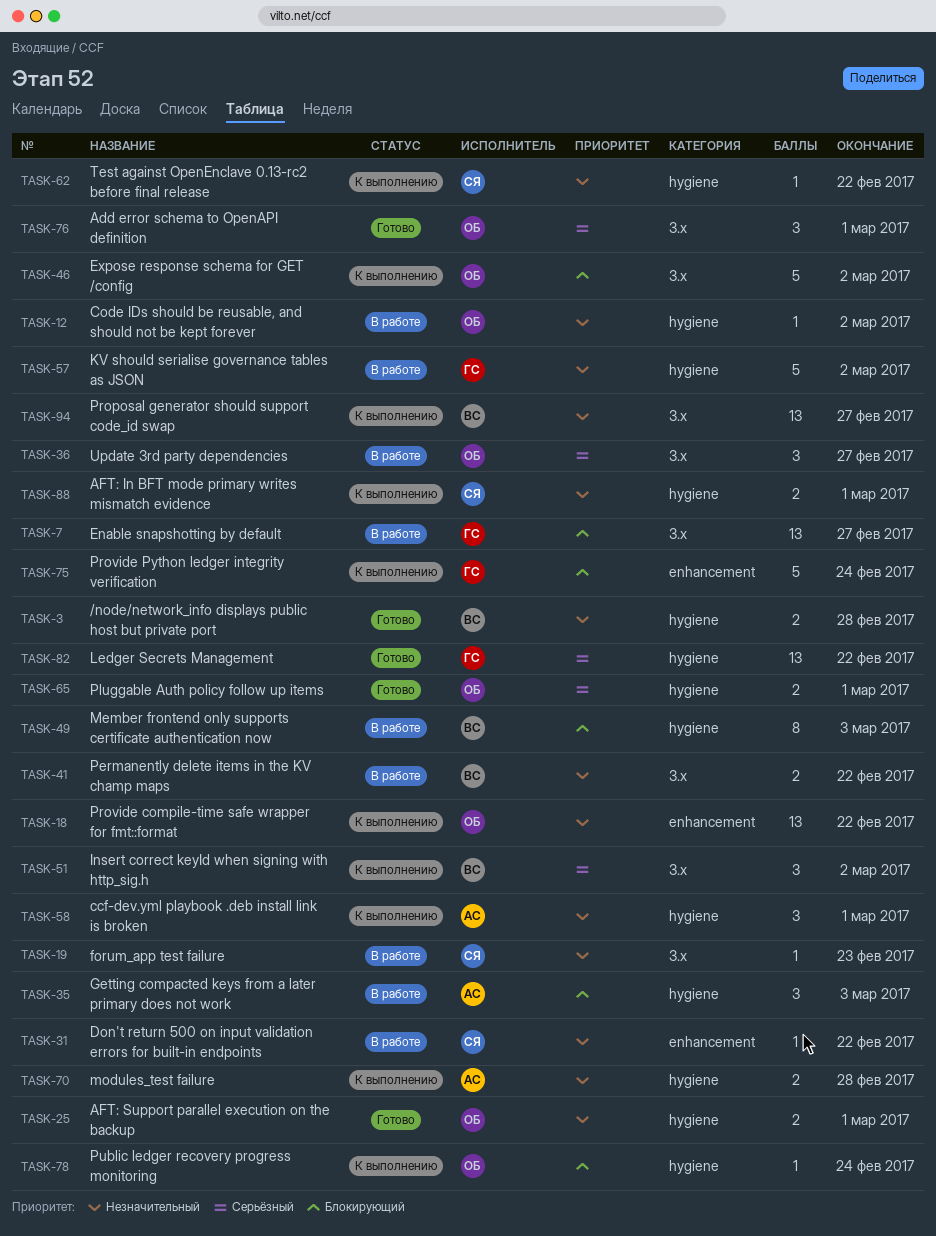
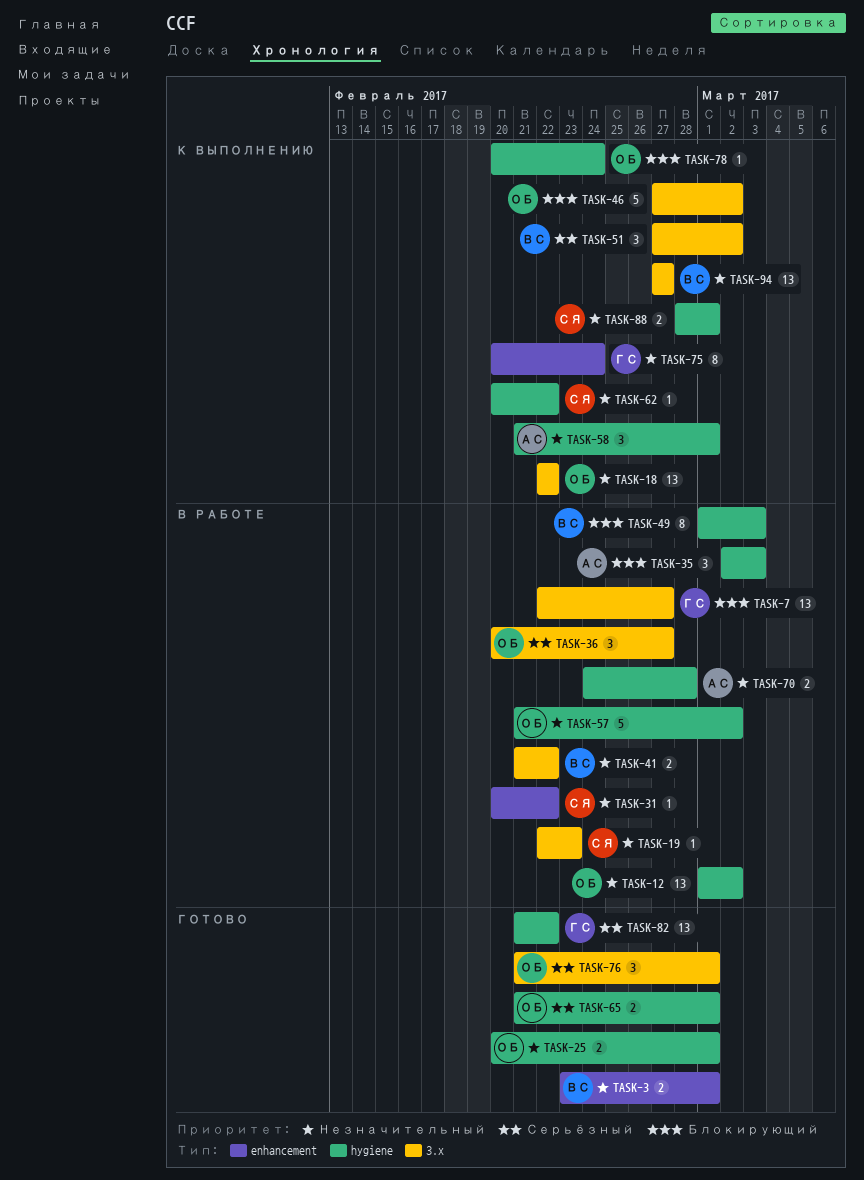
TASK-3, label: hygiene -> enhancement
TASK-3, due: Feb 28 -> Mar 1
TASK-12, estimate: 1 -> 13
TASK-18, label: enhancement -> 3.x
TASK-57, owner: ГС -> ОБ
TASK-70, status: К выполнению -> В работе
TASK-75, priority: Блокирующий -> Незначительный
TASK-75, estimate: 5 -> 8

